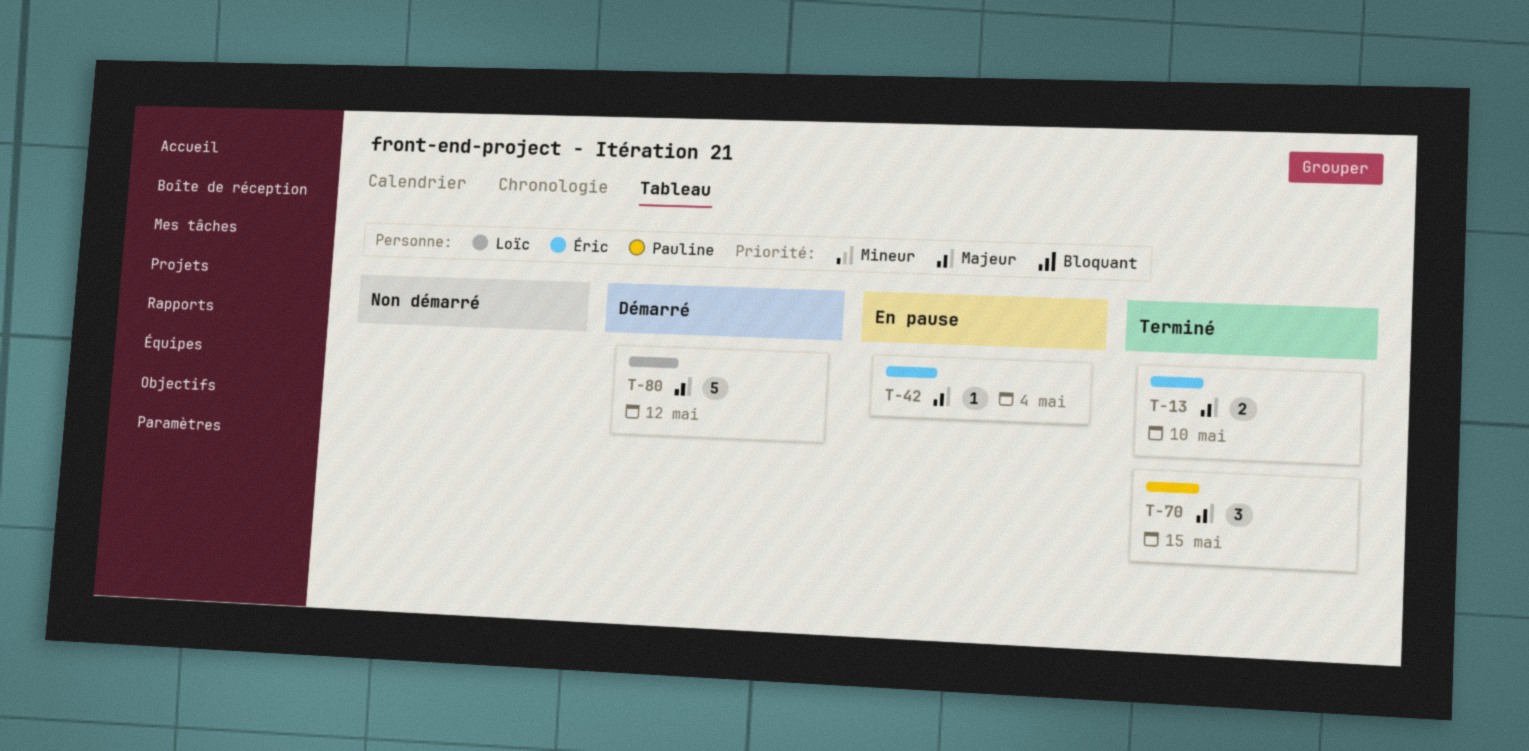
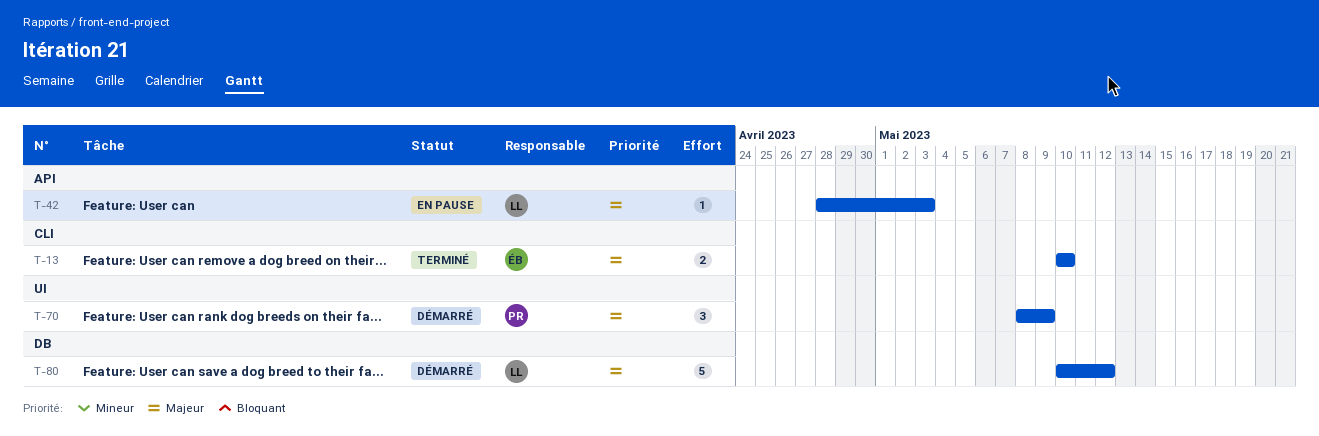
T-42, owner: Éric -> Loïc
T-42, due: May 4 -> May 3
T-70, status: Terminé -> Démarré
T-70, due: May 15 -> May 9

